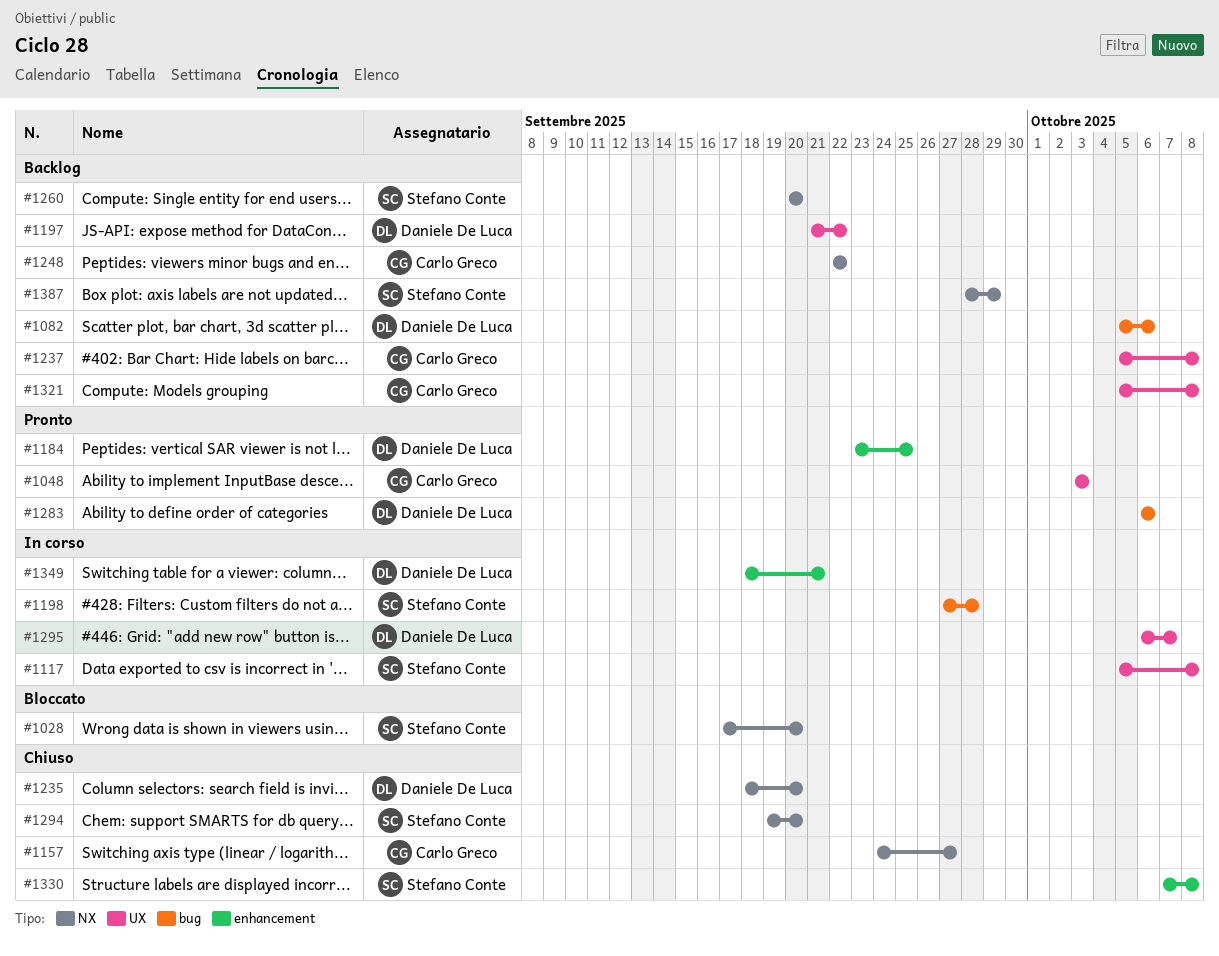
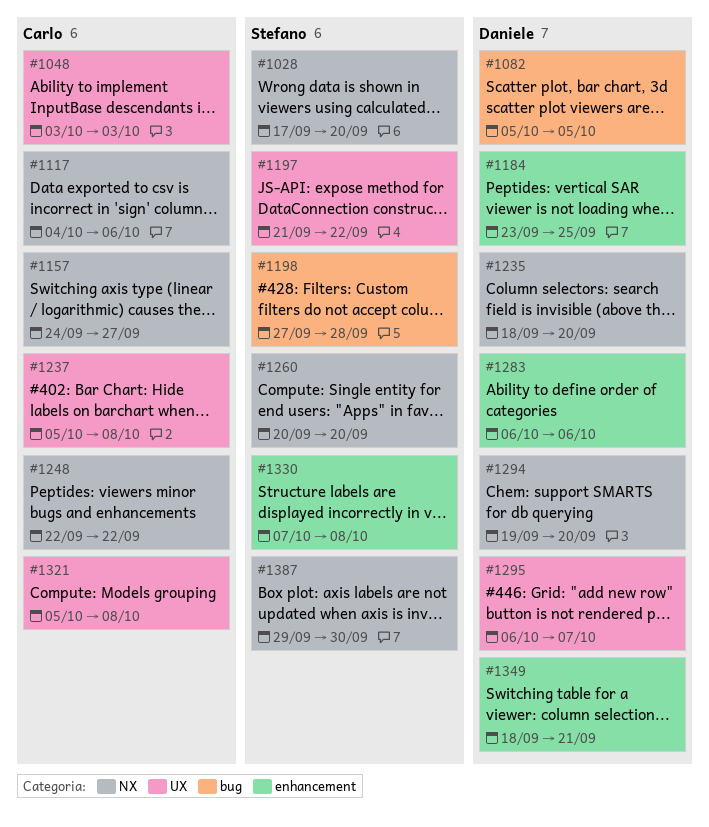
#1082, due: Oct 6 -> Oct 5
#1117, owner: Stefano Conte -> Carlo Greco
#1117, label: UX -> NX
#1117, start: Oct 5 -> Oct 4
#1117, due: Oct 8 -> Oct 6
#1197, owner: Daniele De Luca -> Stefano Conte
#1283, label: bug -> enhancement
#1294, owner: Stefano Conte -> Daniele De Luca
#1387, start: Sep 28 -> Sep 29
#1387, due: Sep 29 -> Sep 30

